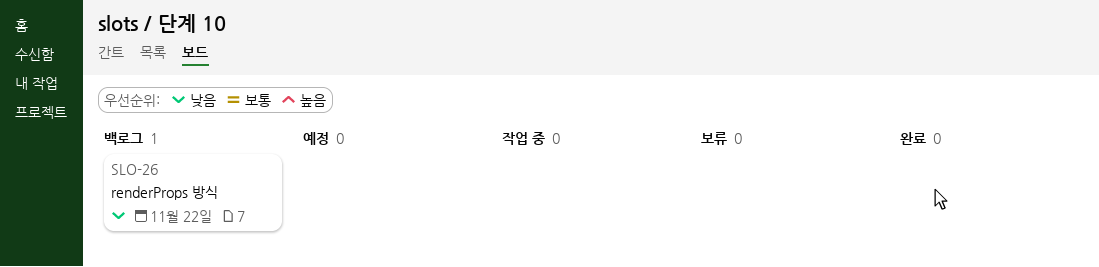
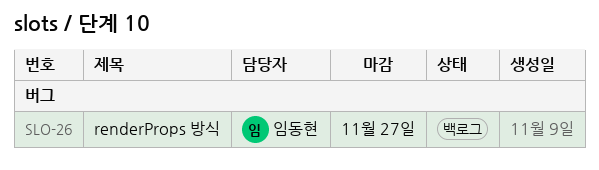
SLO-26, due: Nov 22 -> Nov 27

